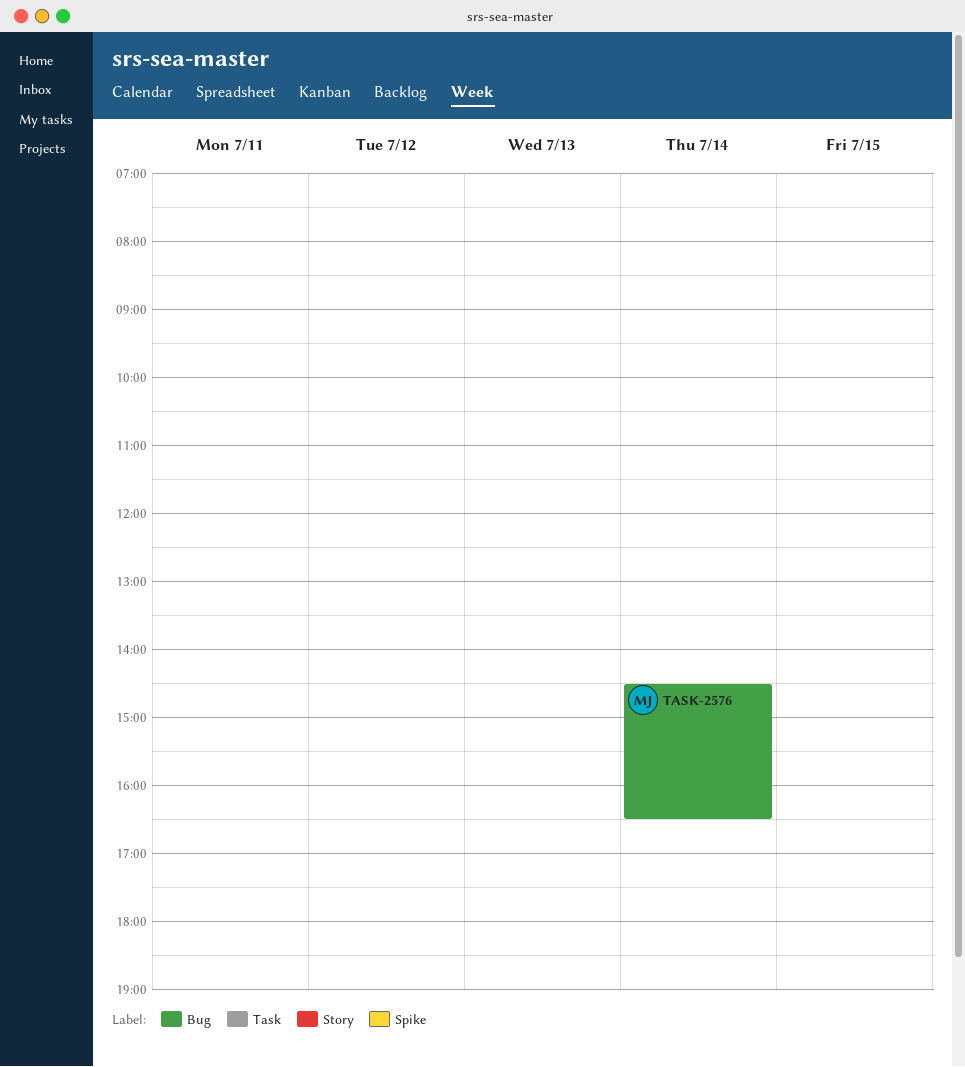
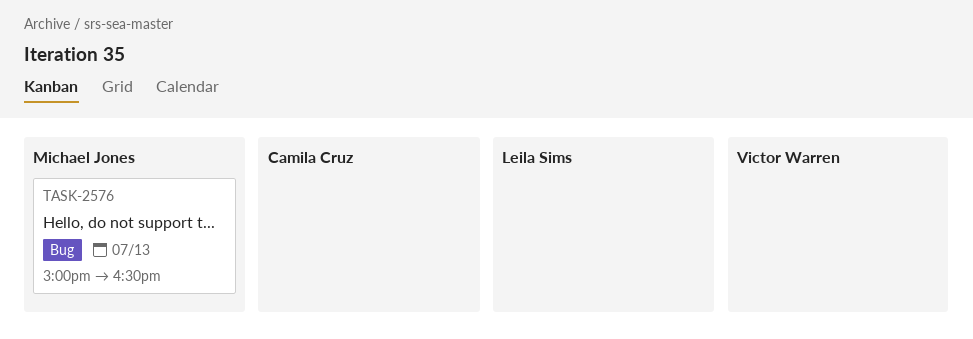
TASK-2576, day: Jul 14 -> Jul 13
TASK-2576, begins: 14:30 -> 15:00

